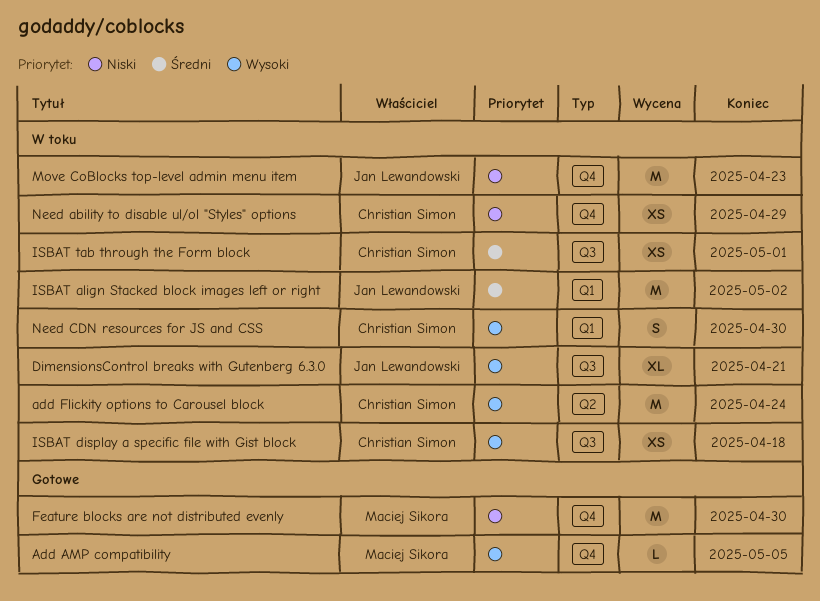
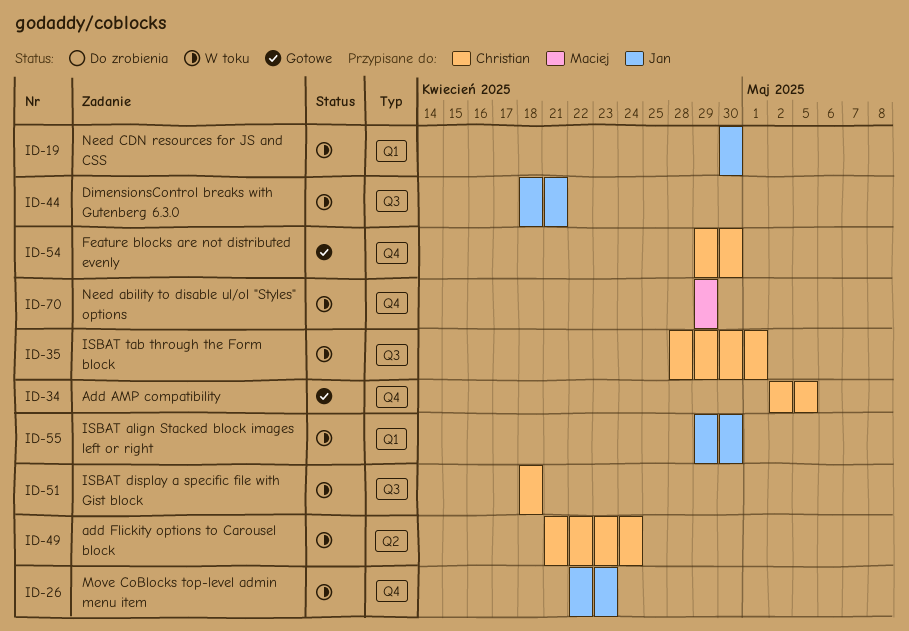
Add AMP compatibility, owner: Maciej Sikora -> Christian Simon
Feature blocks are not distributed evenly, owner: Maciej Sikora -> Christian Simon
ISBAT align Stacked block images left or right, due: May 2 -> Apr 30
Need ability to disable ul/ol "Styles" options, owner: Christian Simon -> Maciej Sikora
Need CDN resources for JS and CSS, owner: Christian Simon -> Jan Lewandowski

